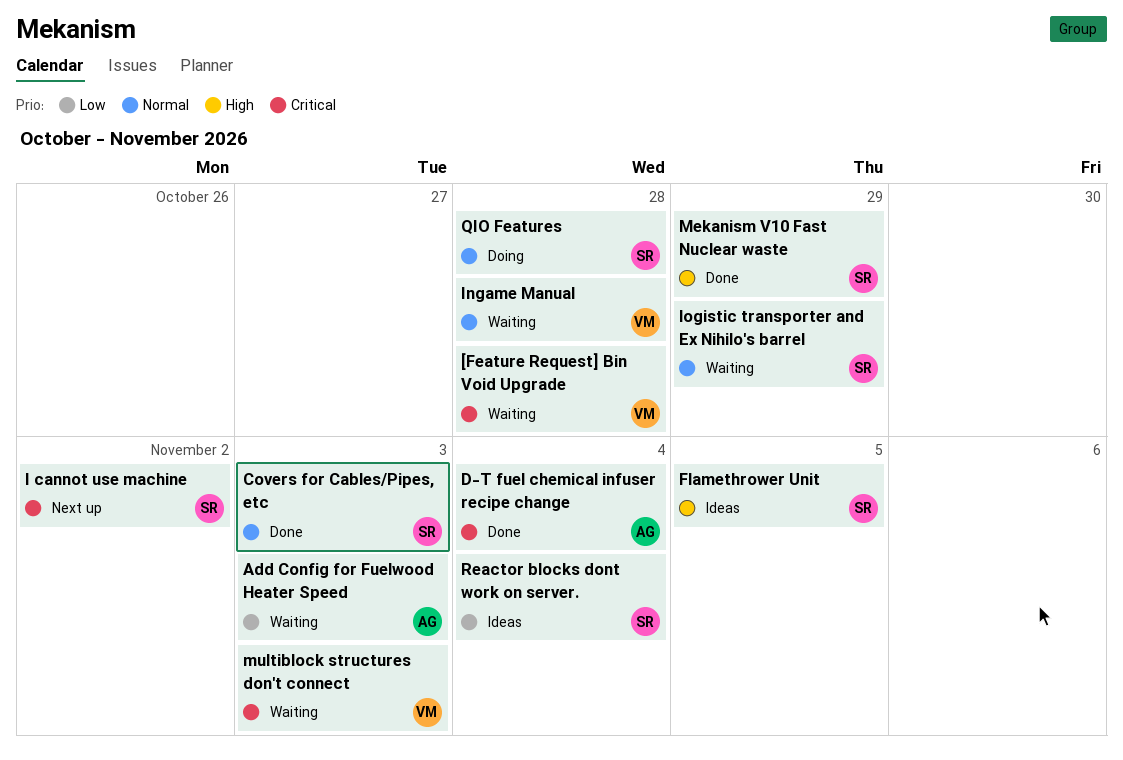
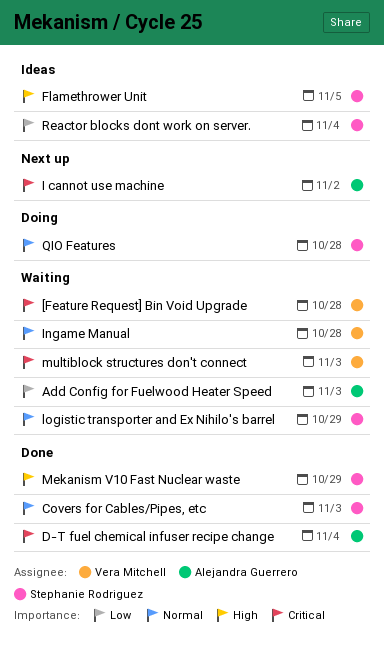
I cannot use machine, owner: Stephanie Rodriguez -> Alejandra Guerrero

